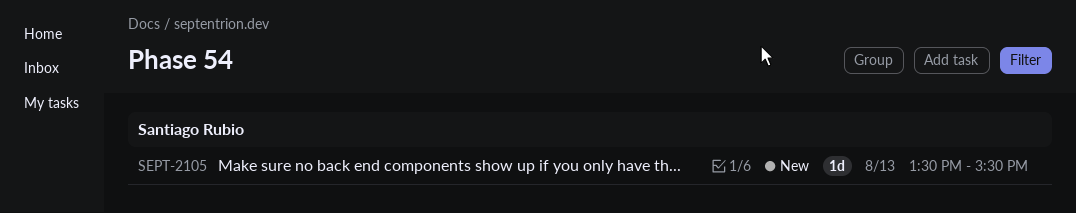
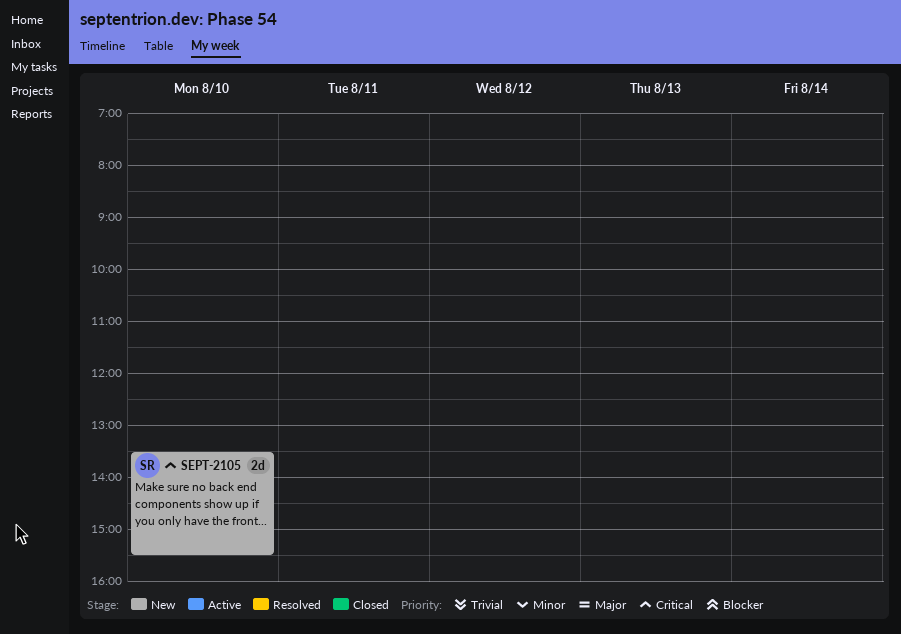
SEPT-2105, estimate: 1d -> 2d
SEPT-2105, day: Aug 13 -> Aug 10

